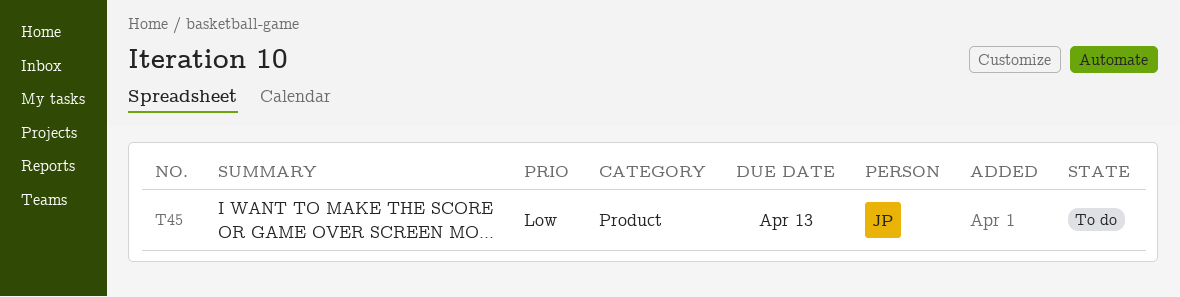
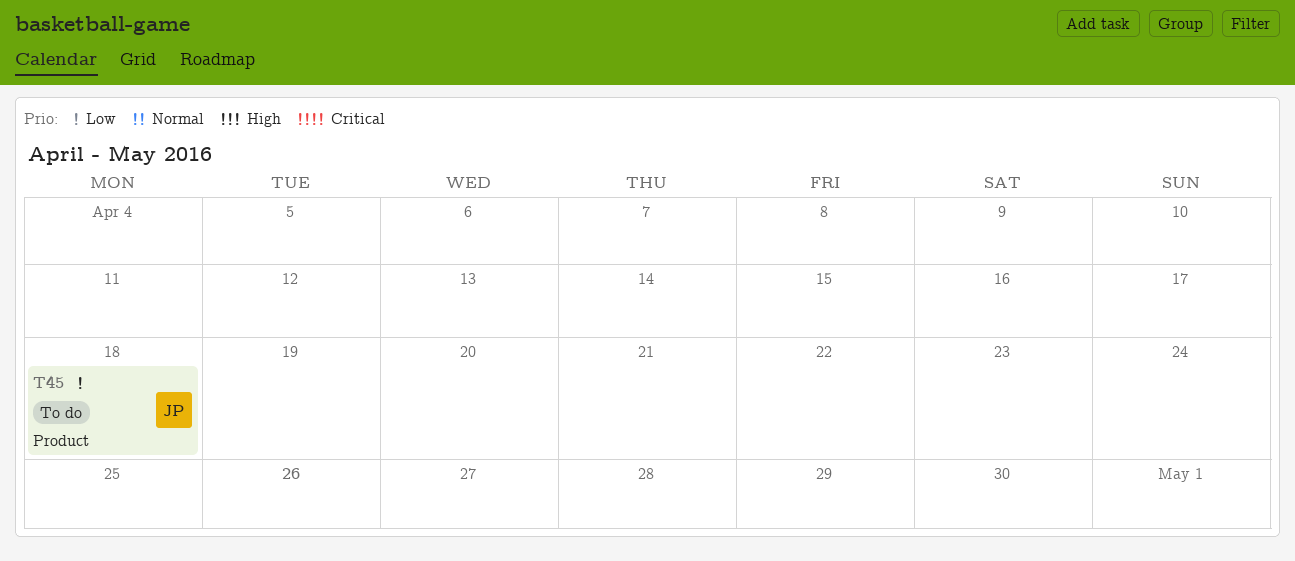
T45, due: Apr 13 -> Apr 18

